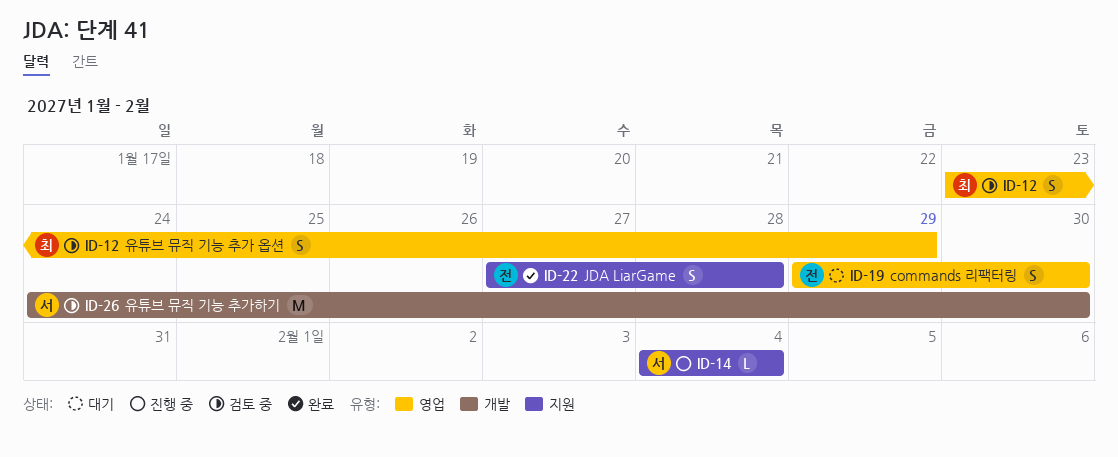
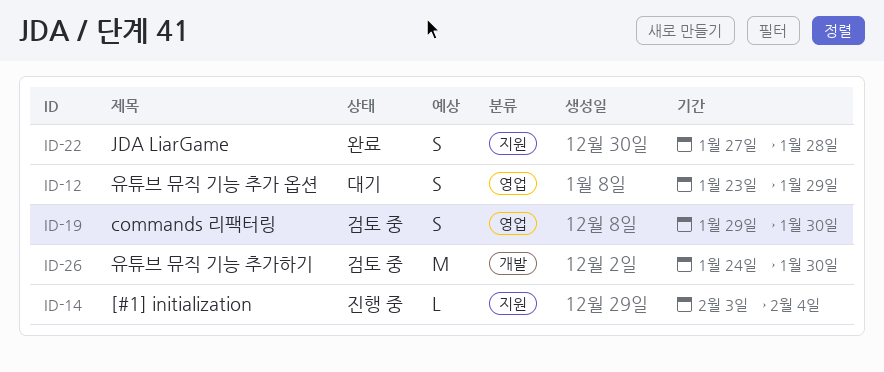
ID-12, status: 검토 중 -> 대기
ID-14, start: Feb 4 -> Feb 3
ID-19, status: 대기 -> 검토 중

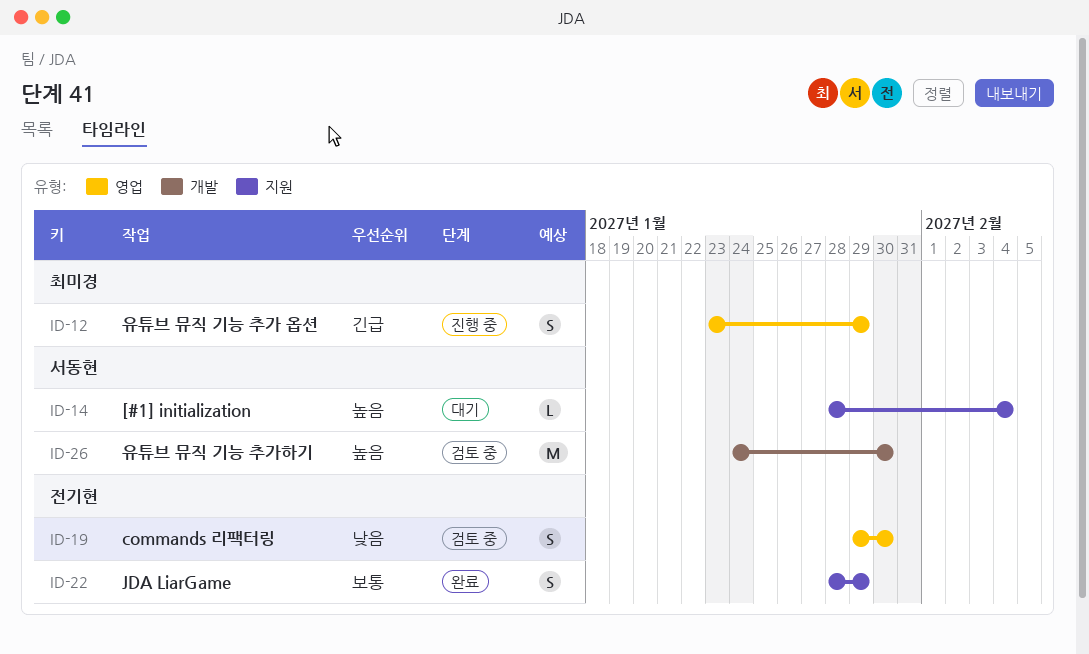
ID-12, status: 대기 -> 진행 중
ID-14, status: 진행 중 -> 대기
ID-14, start: Feb 3 -> Jan 28
ID-22, start: Jan 27 -> Jan 28
ID-22, due: Jan 28 -> Jan 29

